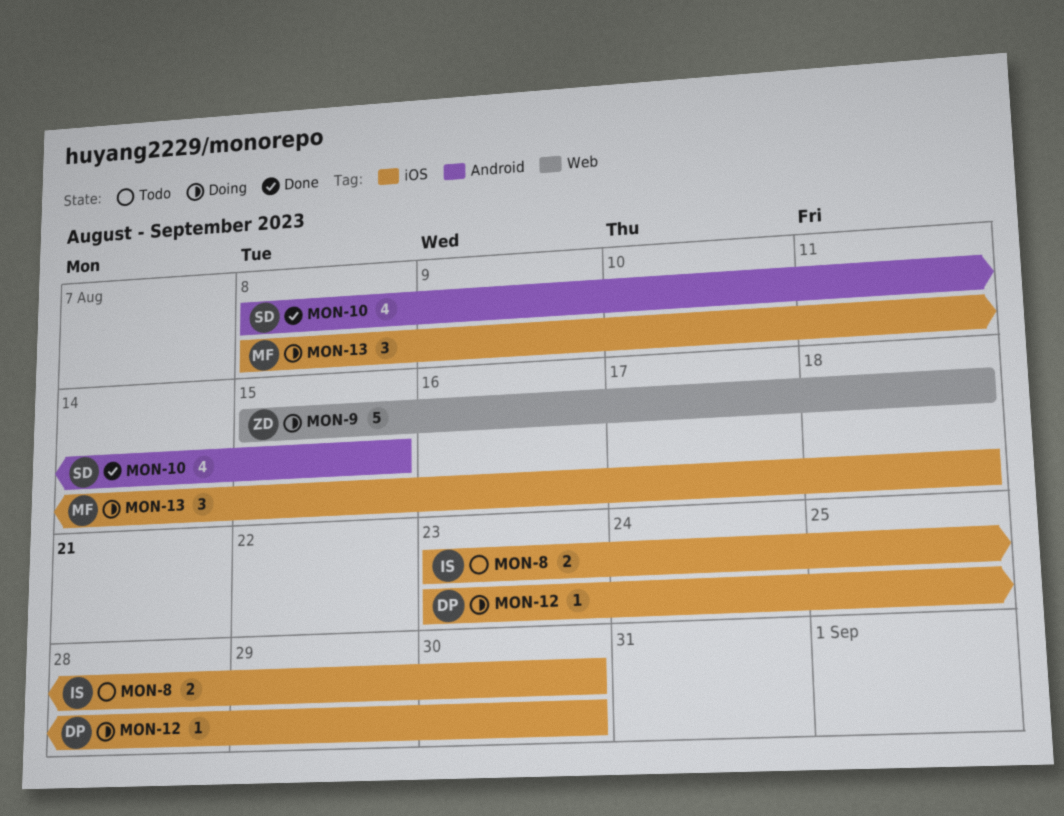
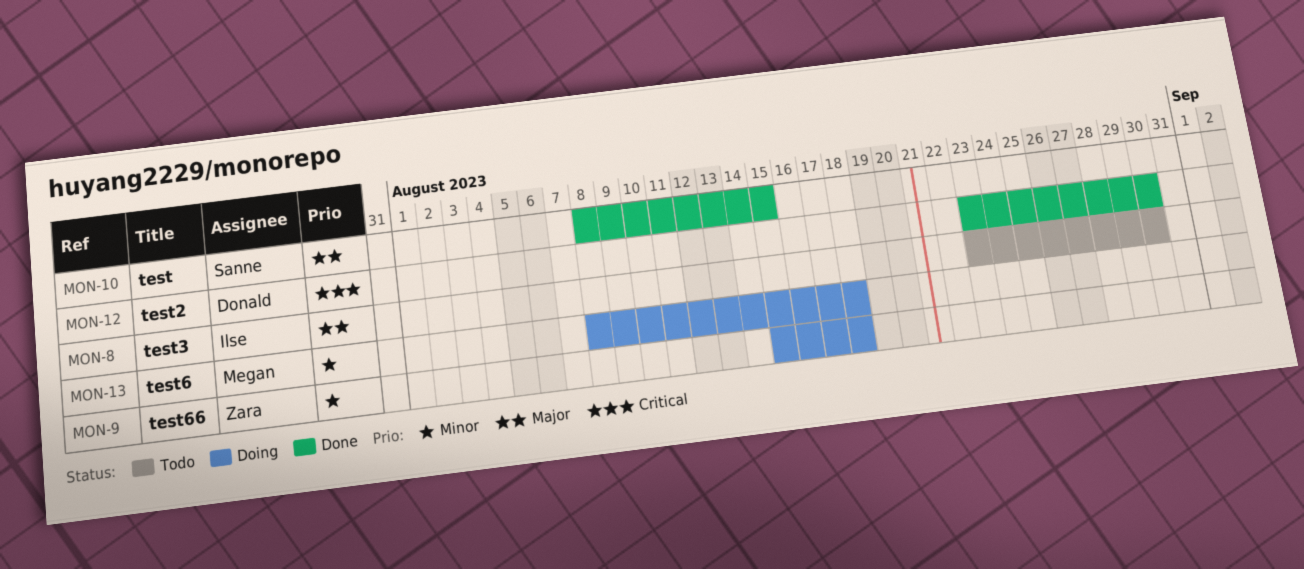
MON-12, status: Doing -> Done

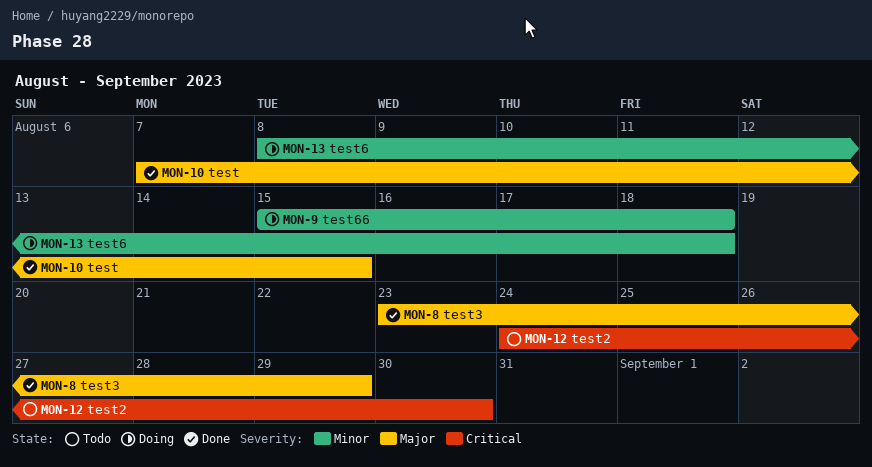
MON-8, status: Todo -> Done
MON-8, due: Aug 30 -> Aug 29
MON-10, start: Aug 8 -> Aug 7
MON-12, status: Done -> Todo
MON-12, start: Aug 23 -> Aug 24

